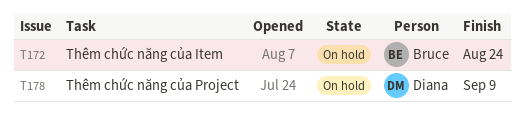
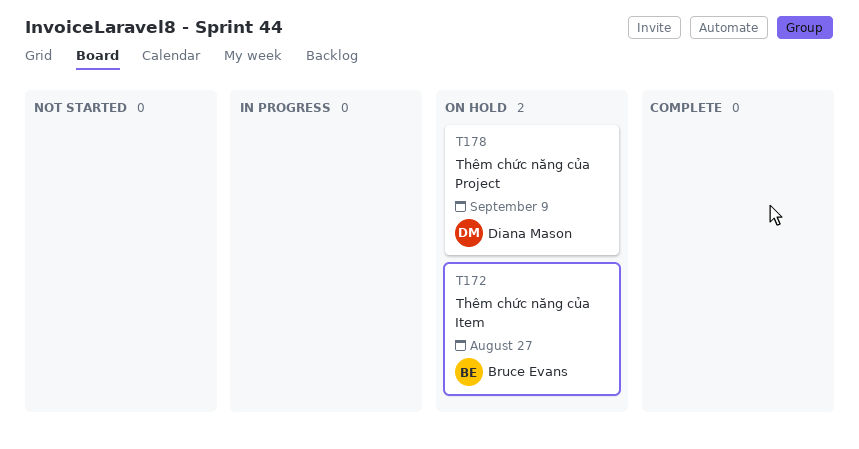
T172, due: Aug 24 -> Aug 27

